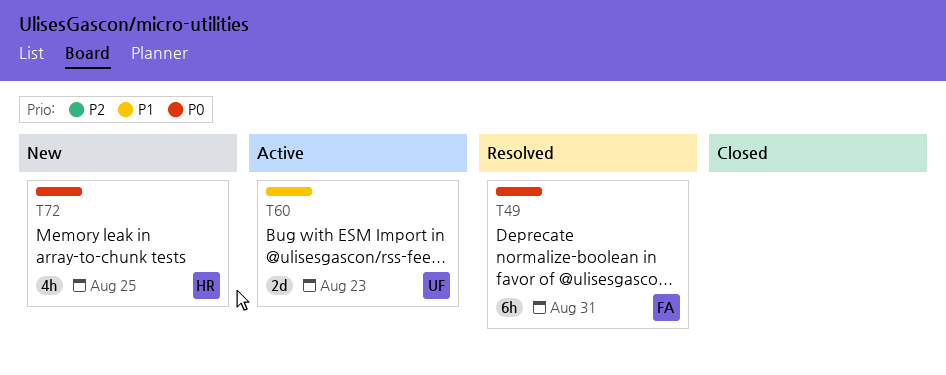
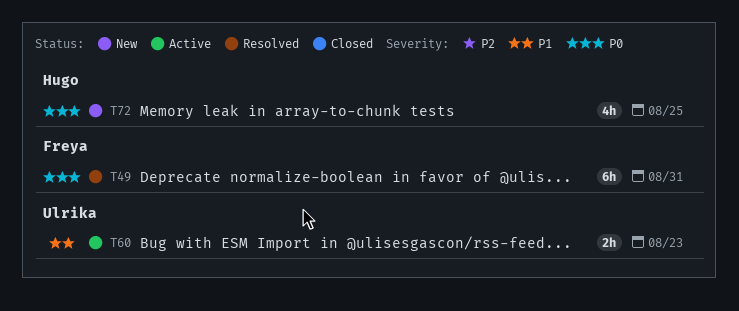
T60, estimate: 2d -> 2h

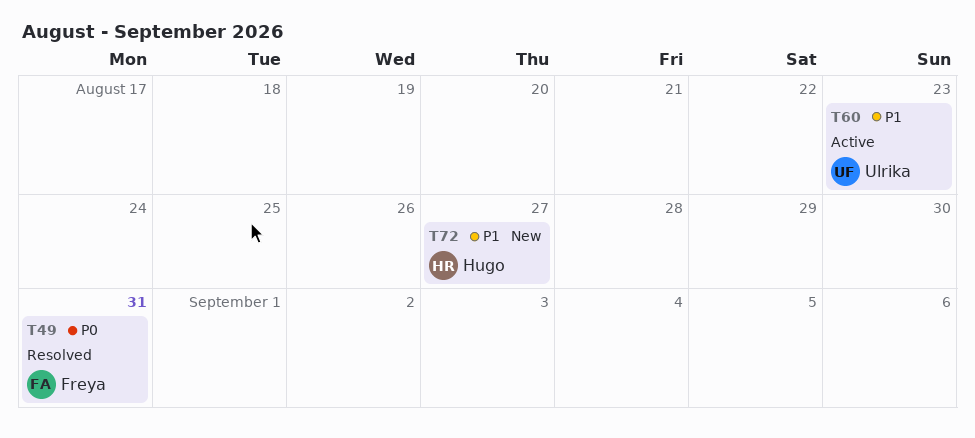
T72, priority: P0 -> P1
T72, due: Aug 25 -> Aug 27

